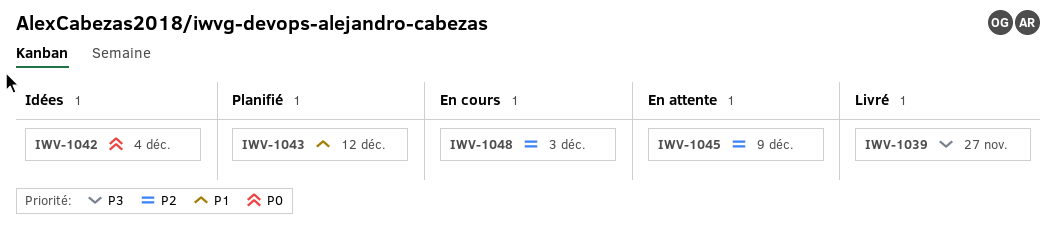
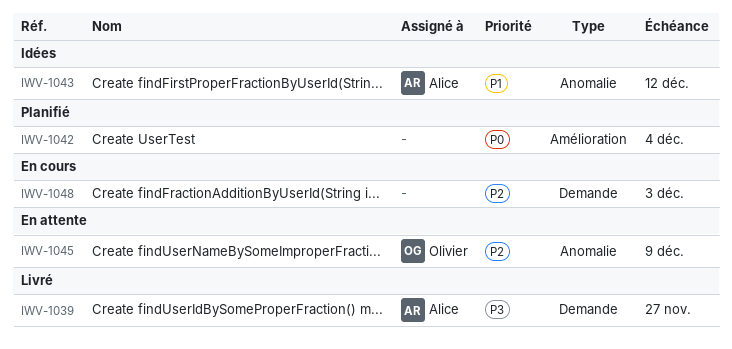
IWV-1042, status: Idées -> Planifié
IWV-1043, status: Planifié -> Idées

